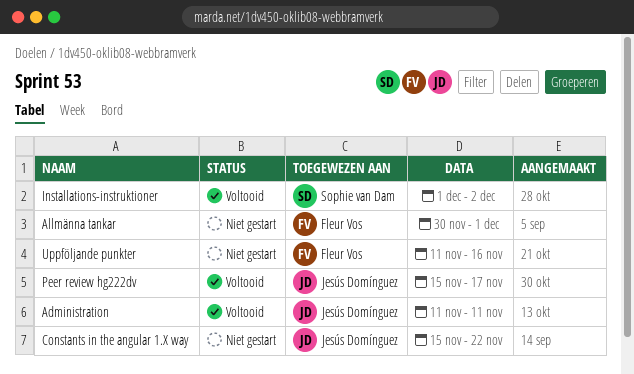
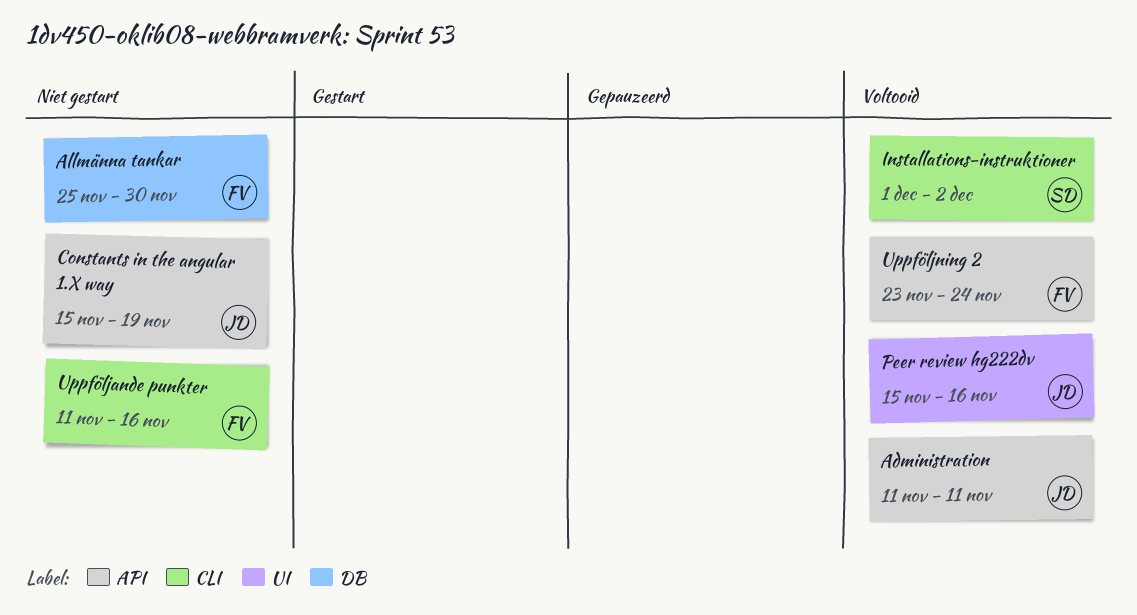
Allmänna tankar, start: Nov 30 -> Nov 25
Allmänna tankar, due: Dec 1 -> Nov 30
Constants in the angular 1.X way, due: Nov 22 -> Nov 19
Peer review hg222dv, due: Nov 17 -> Nov 16
Uppföljning 2: none -> present

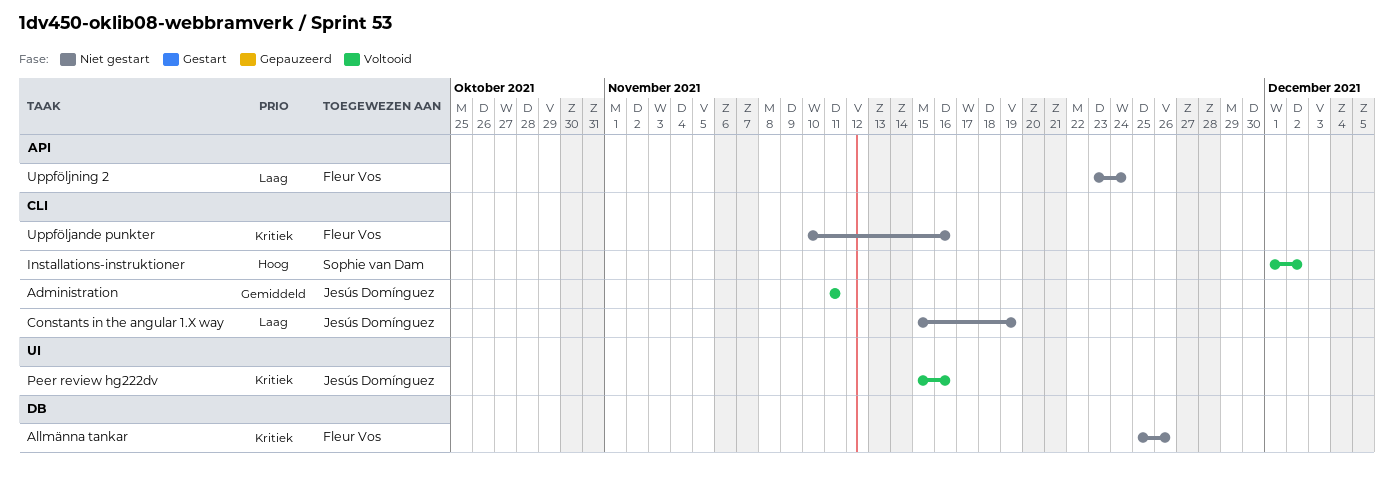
Administration, label: API -> CLI
Allmänna tankar, due: Nov 30 -> Nov 26
Constants in the angular 1.X way, label: API -> CLI
Uppföljande punkter, start: Nov 11 -> Nov 10
Uppföljning 2, status: Voltooid -> Niet gestart

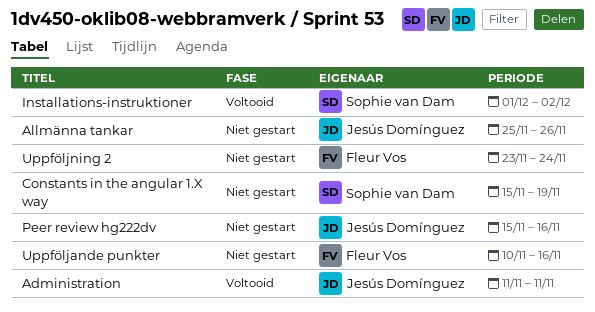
Allmänna tankar, owner: Fleur Vos -> Jesús Domínguez
Constants in the angular 1.X way, owner: Jesús Domínguez -> Sophie van Dam
Peer review hg222dv, status: Voltooid -> Niet gestart

